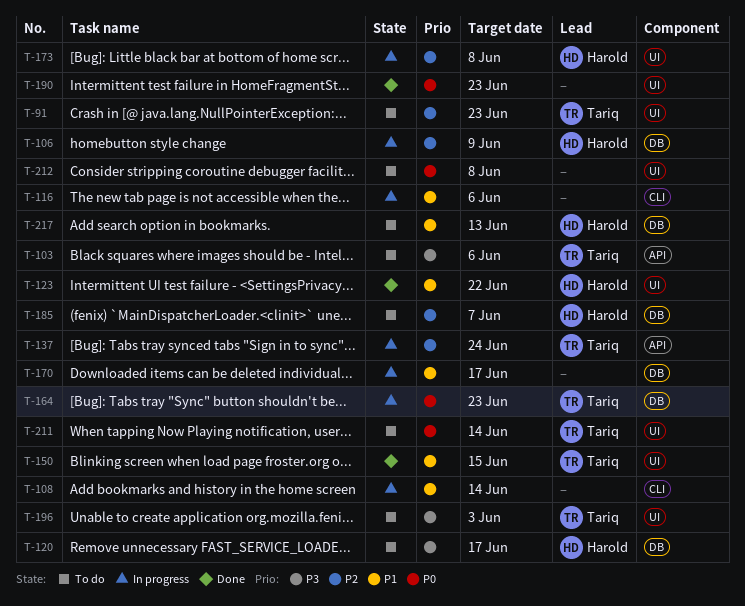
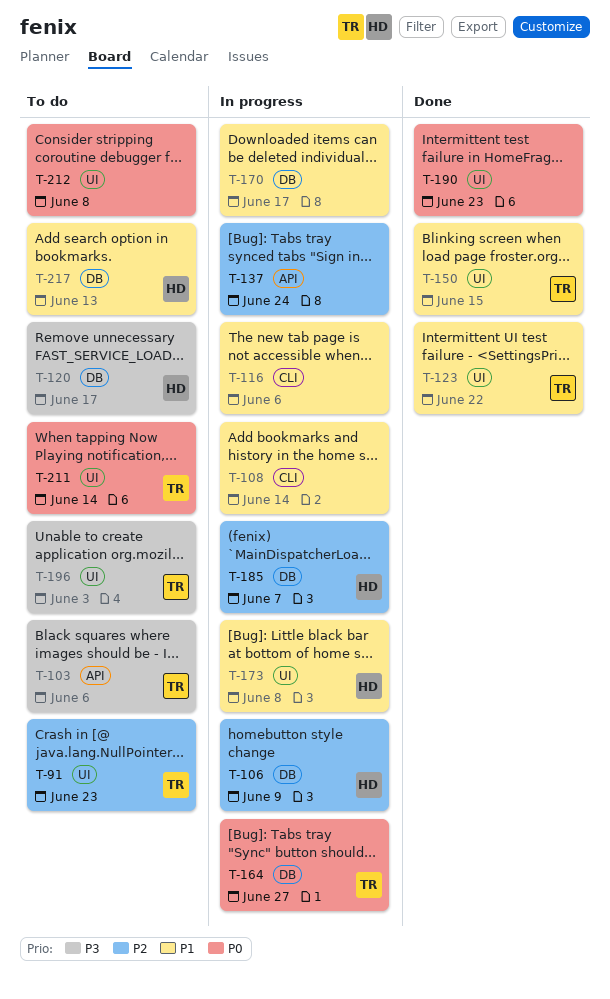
T-123, owner: Harold -> Tariq
T-137, owner: Tariq -> none
T-164, due: Jun 23 -> Jun 27
T-173, priority: P2 -> P1
T-185, status: To do -> In progress

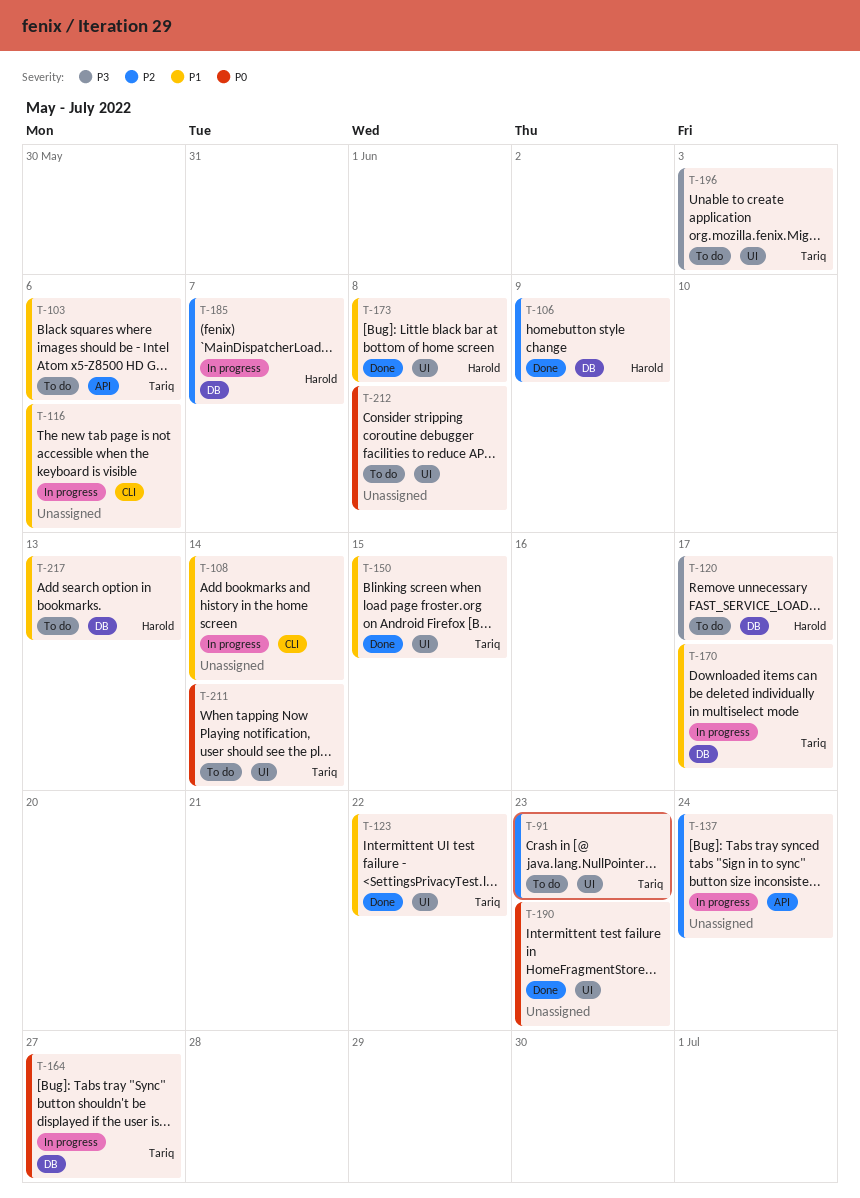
T-103, priority: P3 -> P1
T-106, status: In progress -> Done
T-170, owner: none -> Tariq
T-173, status: In progress -> Done

